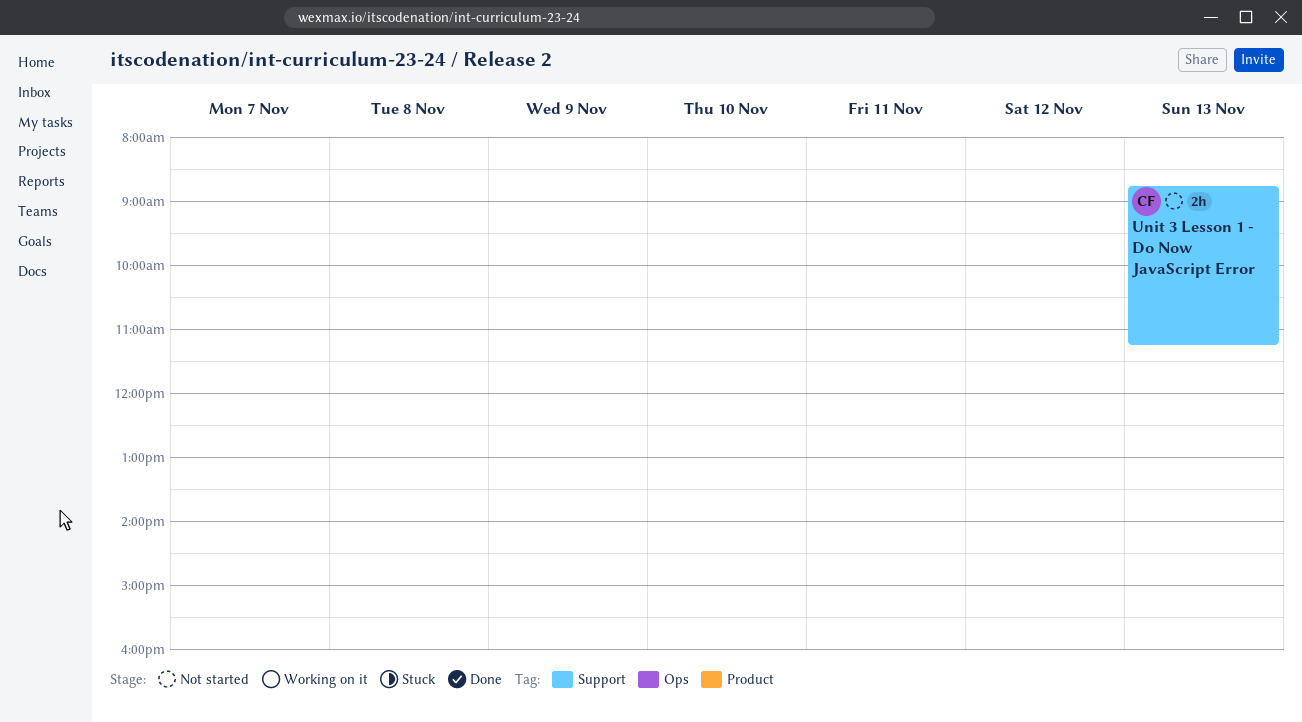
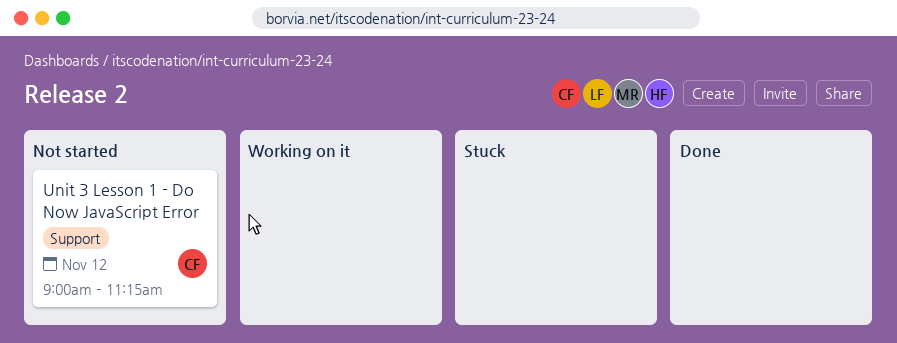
Unit 3 Lesson 1 - Do Now JavaScript Error, day: Nov 13 -> Nov 12
Unit 3 Lesson 1 - Do Now JavaScript Error, begins: 08:45 -> 09:00

